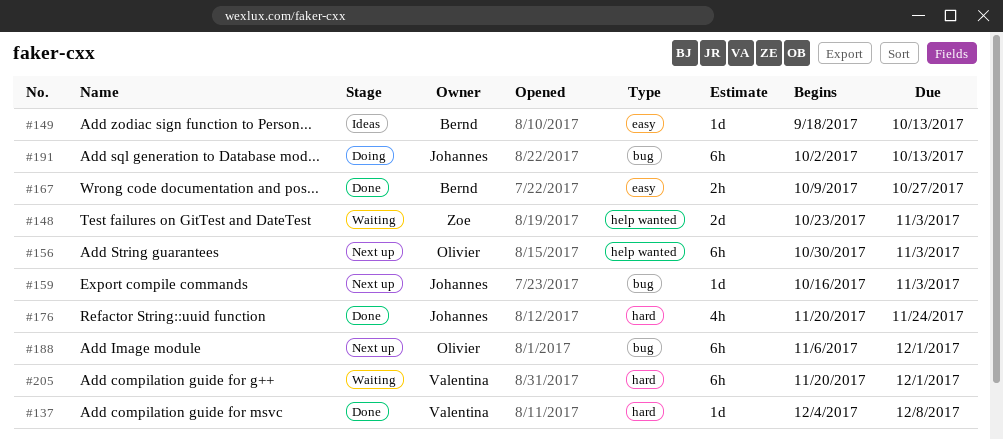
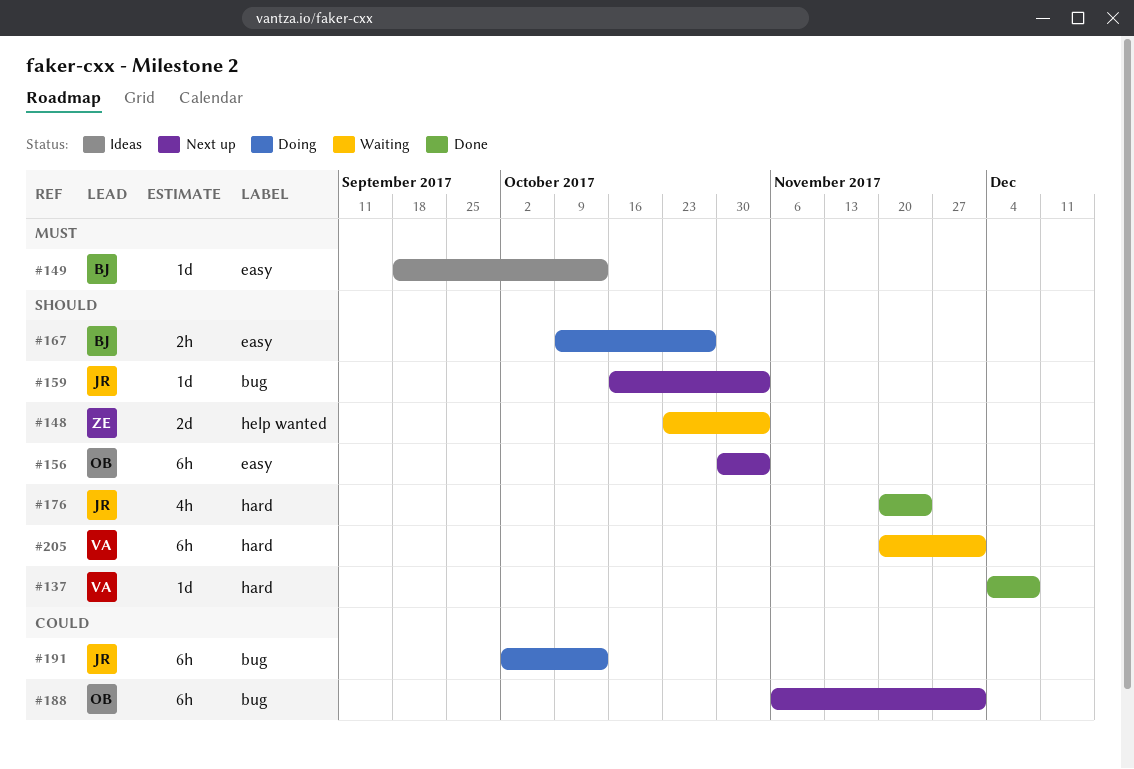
#156, label: help wanted -> easy
#167, status: Done -> Doing

